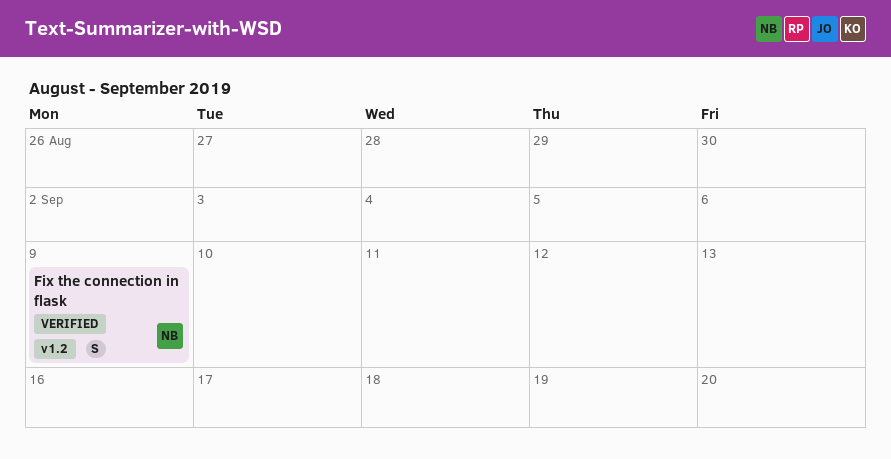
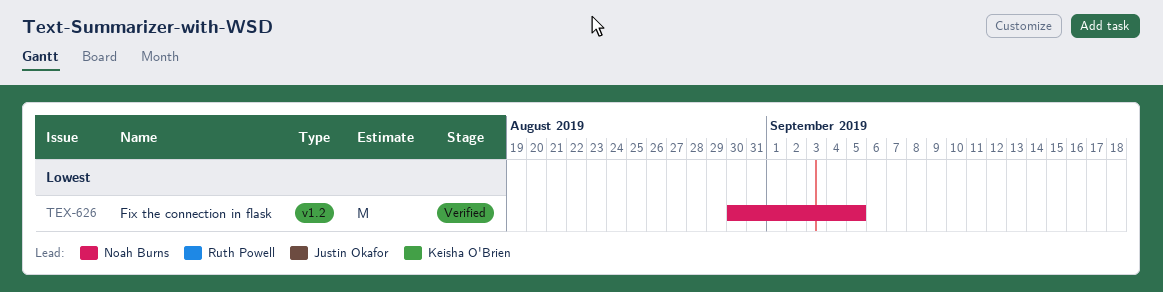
Fix the connection in flask, estimate: S -> M
Fix the connection in flask, due: Sep 9 -> Sep 5

